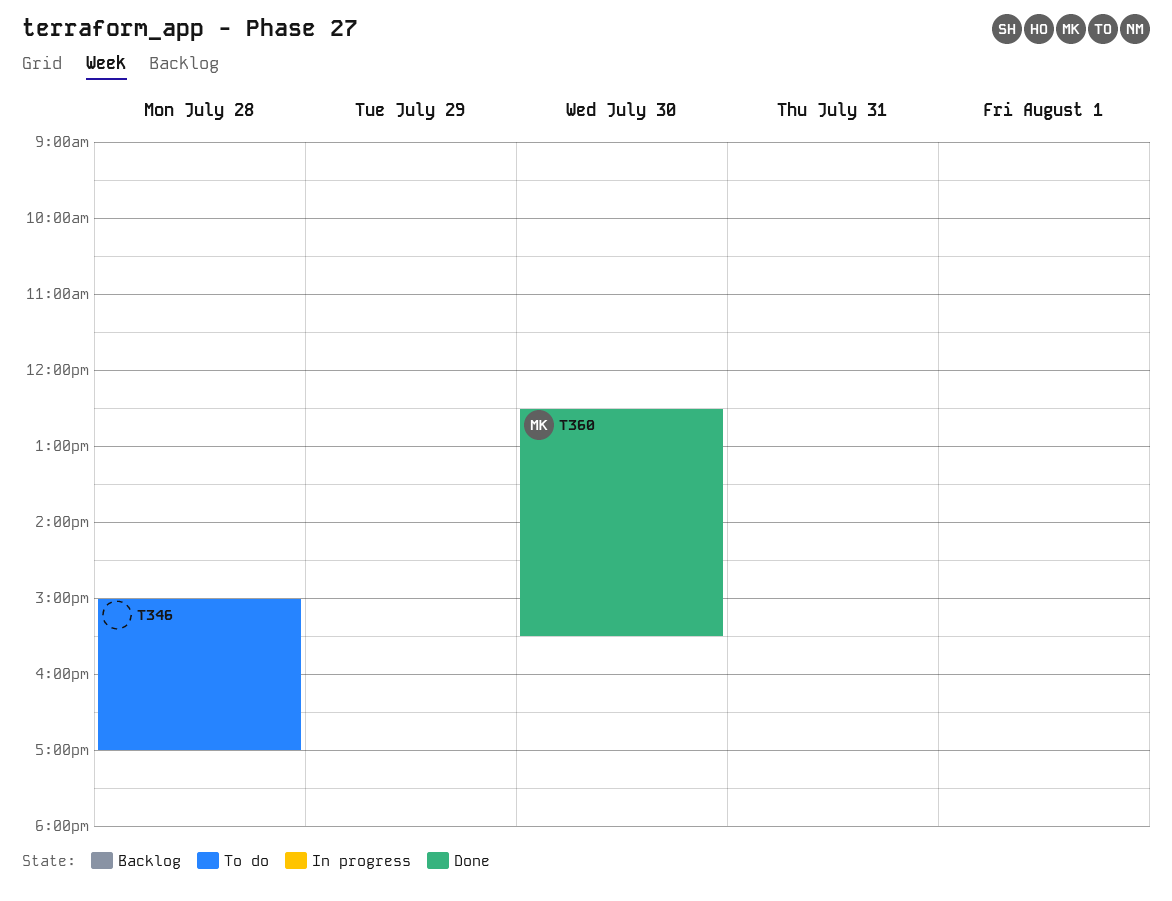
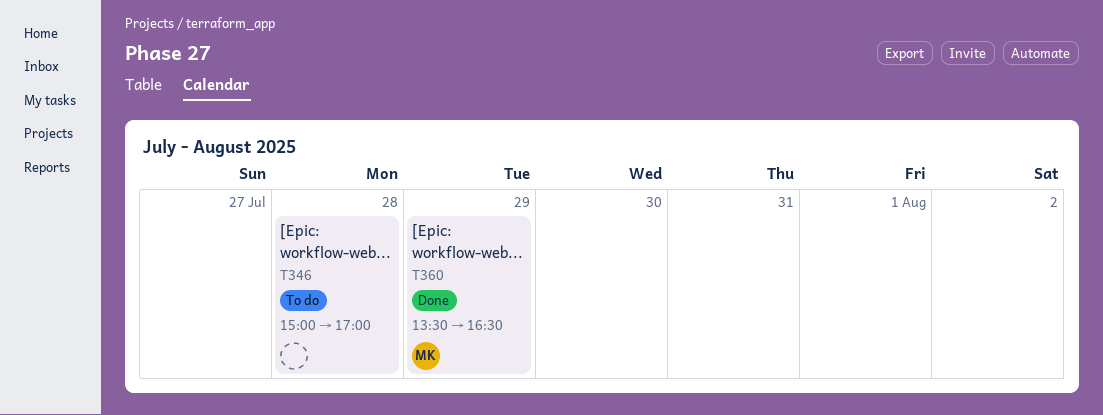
T360, day: Jul 30 -> Jul 29
T360, begins: 12:30 -> 13:30
T360, ends: 15:30 -> 16:30

